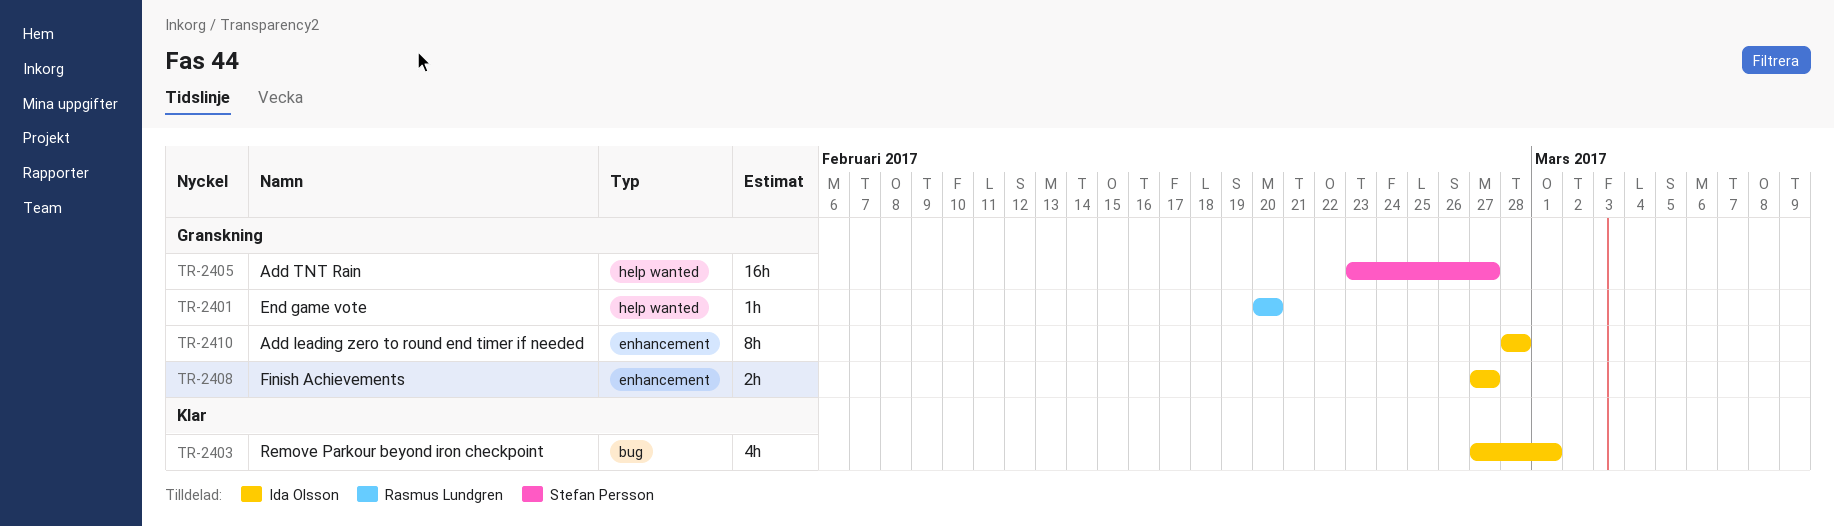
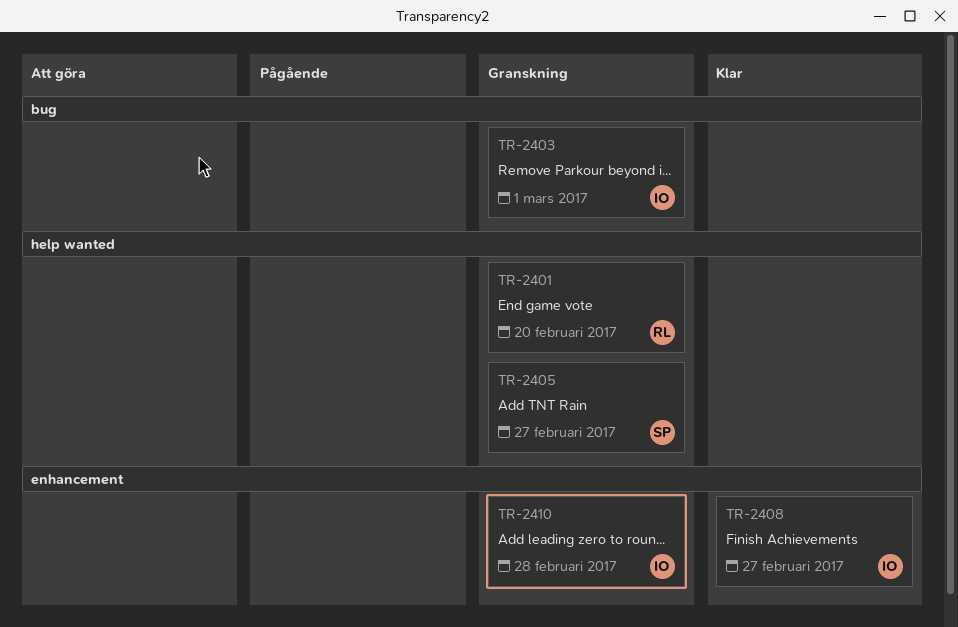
TR-2403, status: Klar -> Granskning
TR-2408, status: Granskning -> Klar

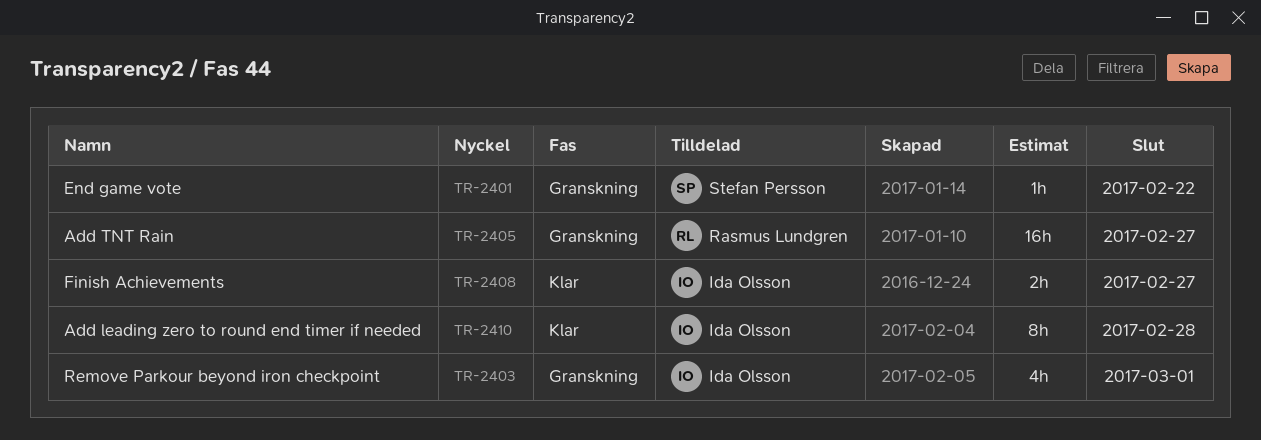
TR-2401, owner: Rasmus Lundgren -> Stefan Persson
TR-2401, due: Feb 20 -> Feb 22
TR-2405, owner: Stefan Persson -> Rasmus Lundgren
TR-2410, status: Granskning -> Klar

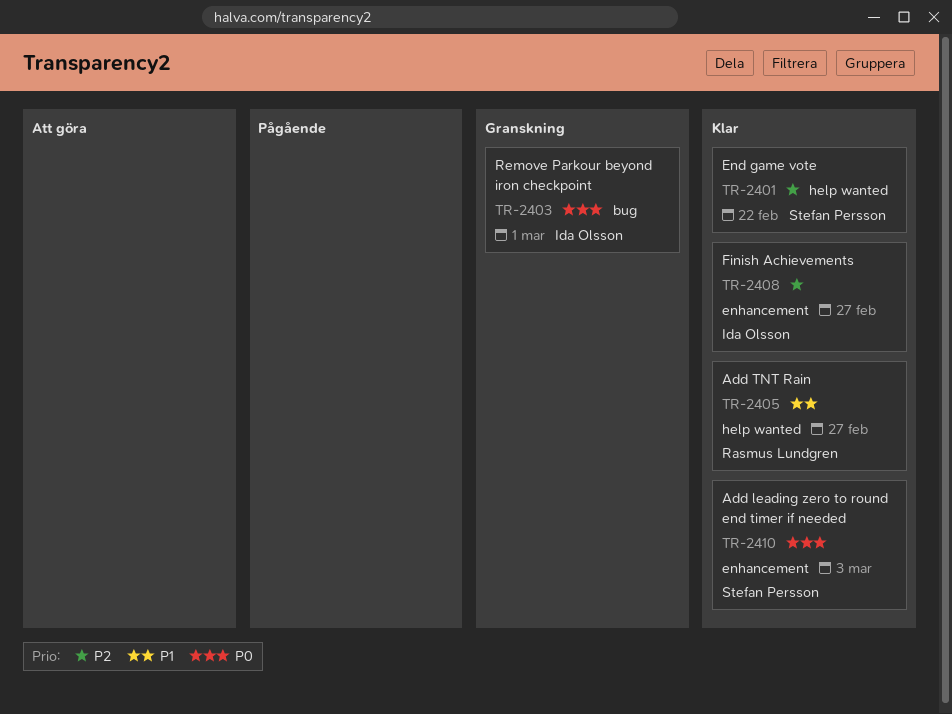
TR-2401, status: Granskning -> Klar
TR-2405, status: Granskning -> Klar
TR-2410, owner: Ida Olsson -> Stefan Persson
TR-2410, due: Feb 28 -> Mar 3

